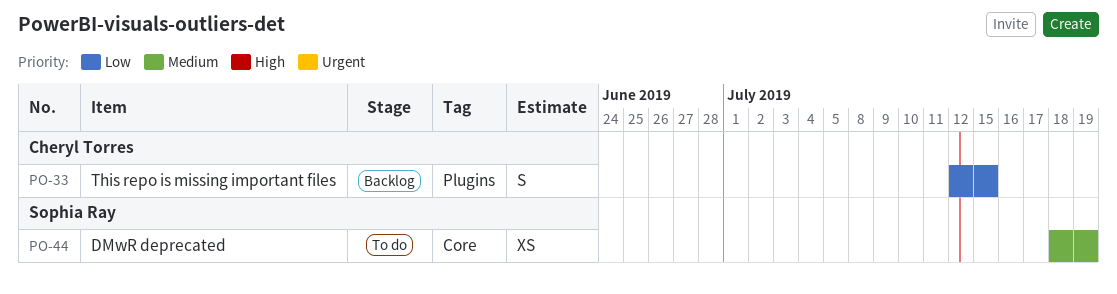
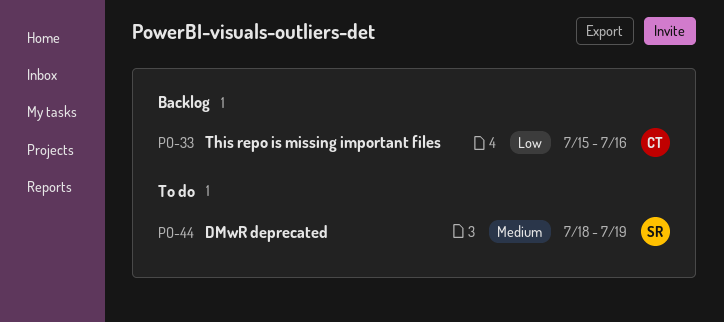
PO-33, start: Jul 12 -> Jul 15
PO-33, due: Jul 15 -> Jul 16

